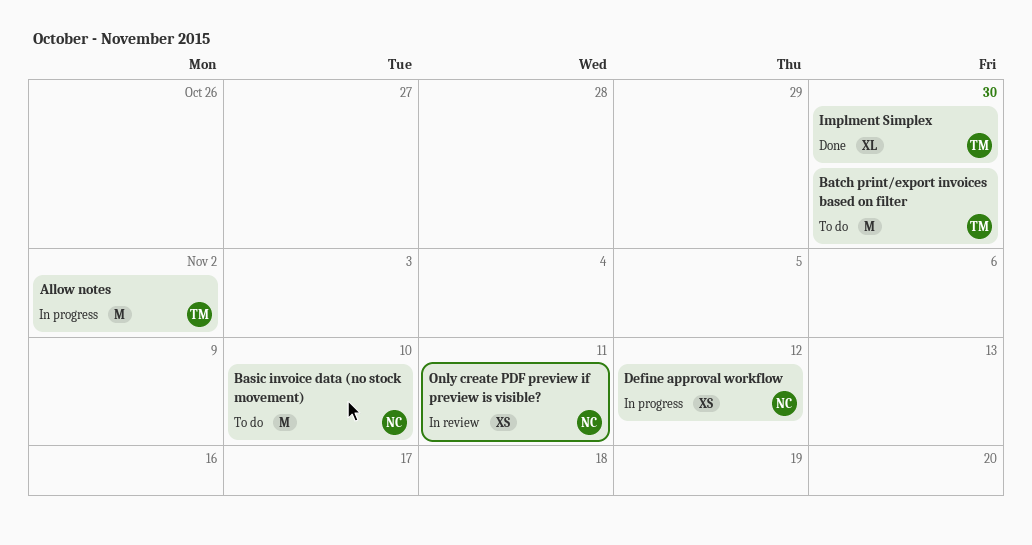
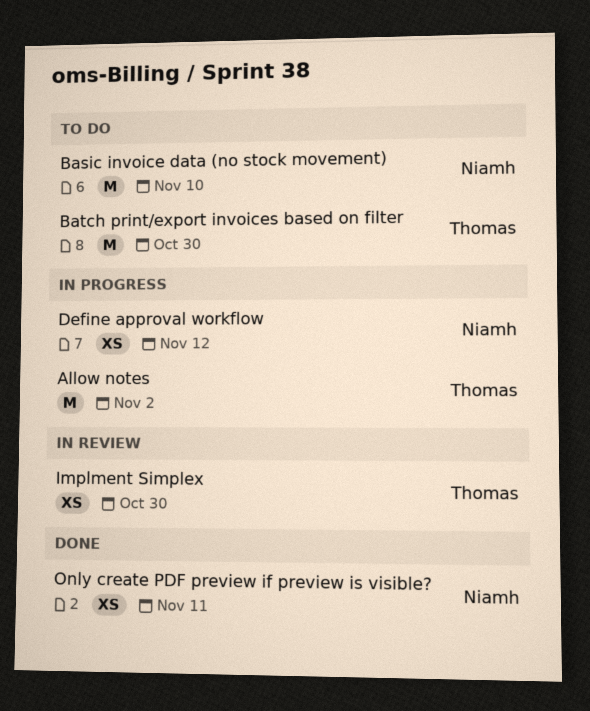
Implment Simplex, status: Done -> In review
Implment Simplex, estimate: XL -> XS
Only create PDF preview if preview is visible?, status: In review -> Done

